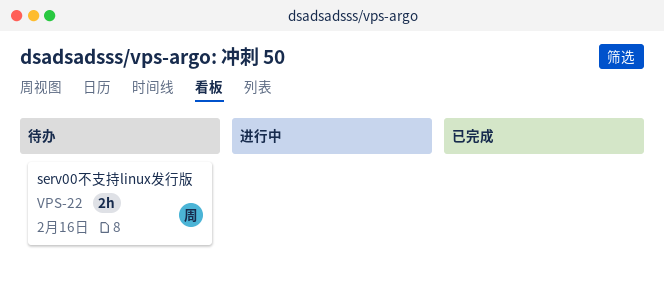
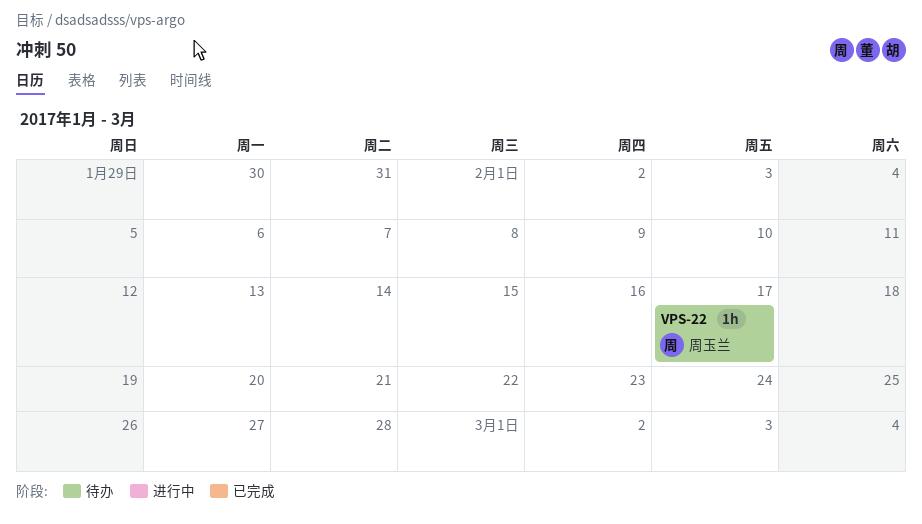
VPS-22, estimate: 2h -> 1h
VPS-22, due: Feb 16 -> Feb 17

